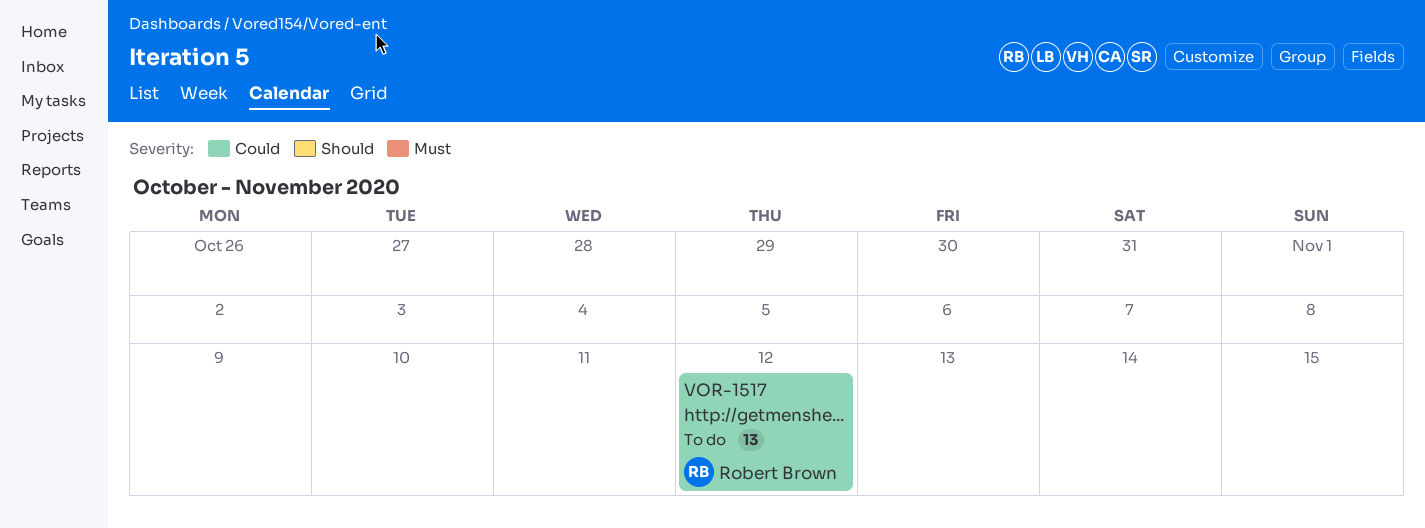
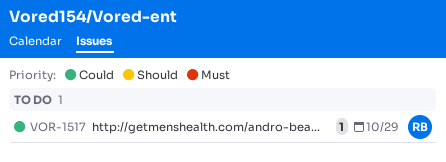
VOR-1517, estimate: 13 -> 1
VOR-1517, due: Nov 12 -> Oct 29

